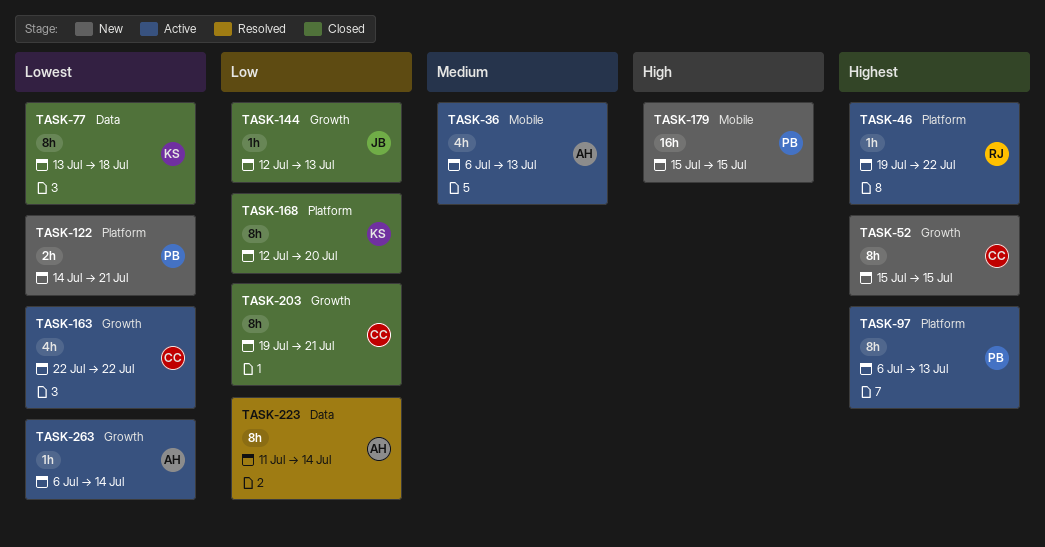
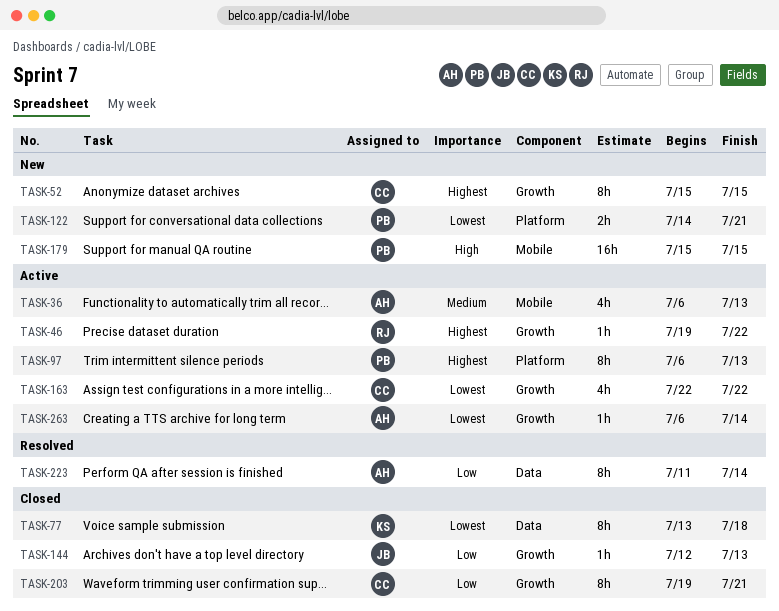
TASK-46, label: Platform -> Growth
TASK-168: present -> none

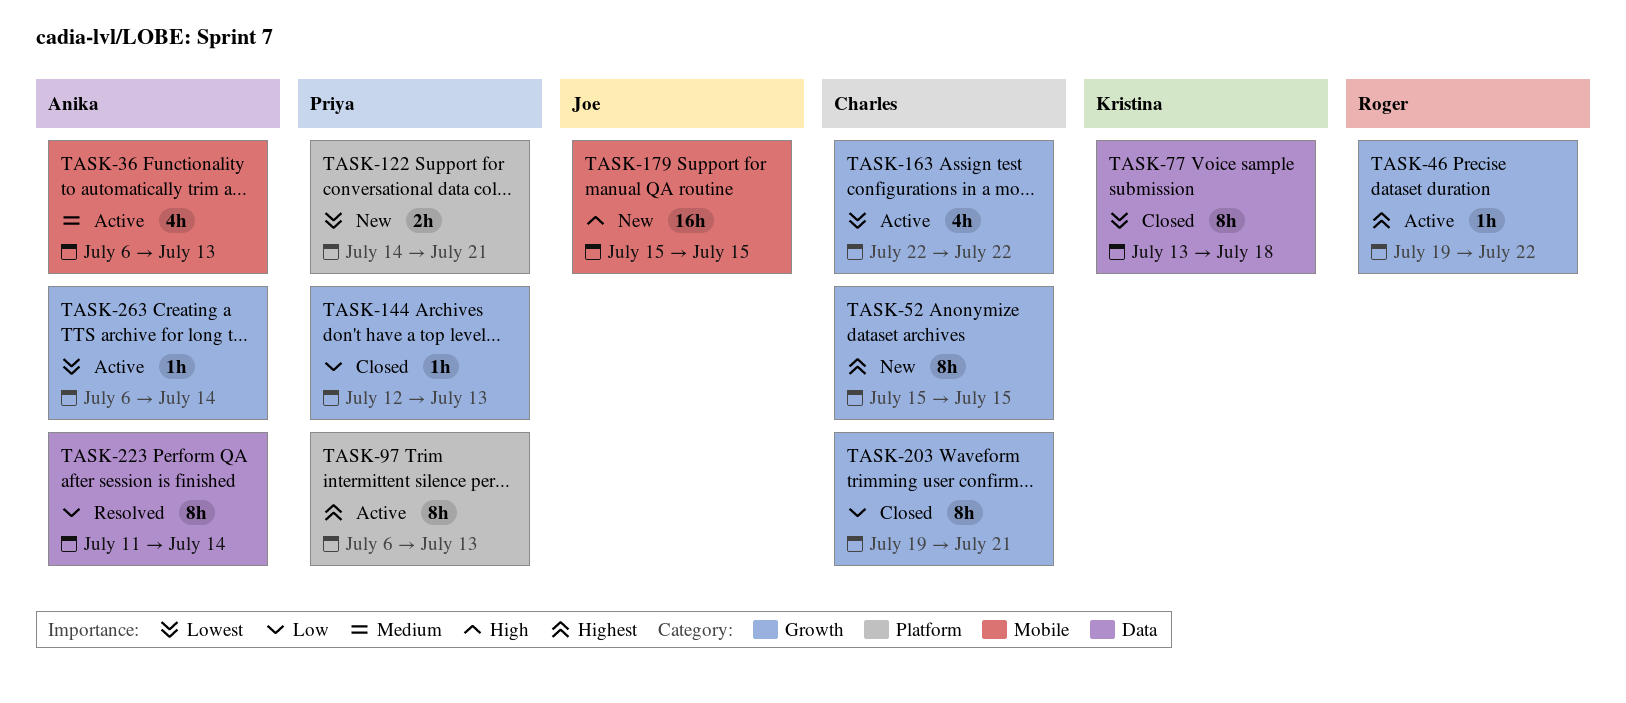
TASK-144, owner: Joe -> Priya
TASK-179, owner: Priya -> Joe

